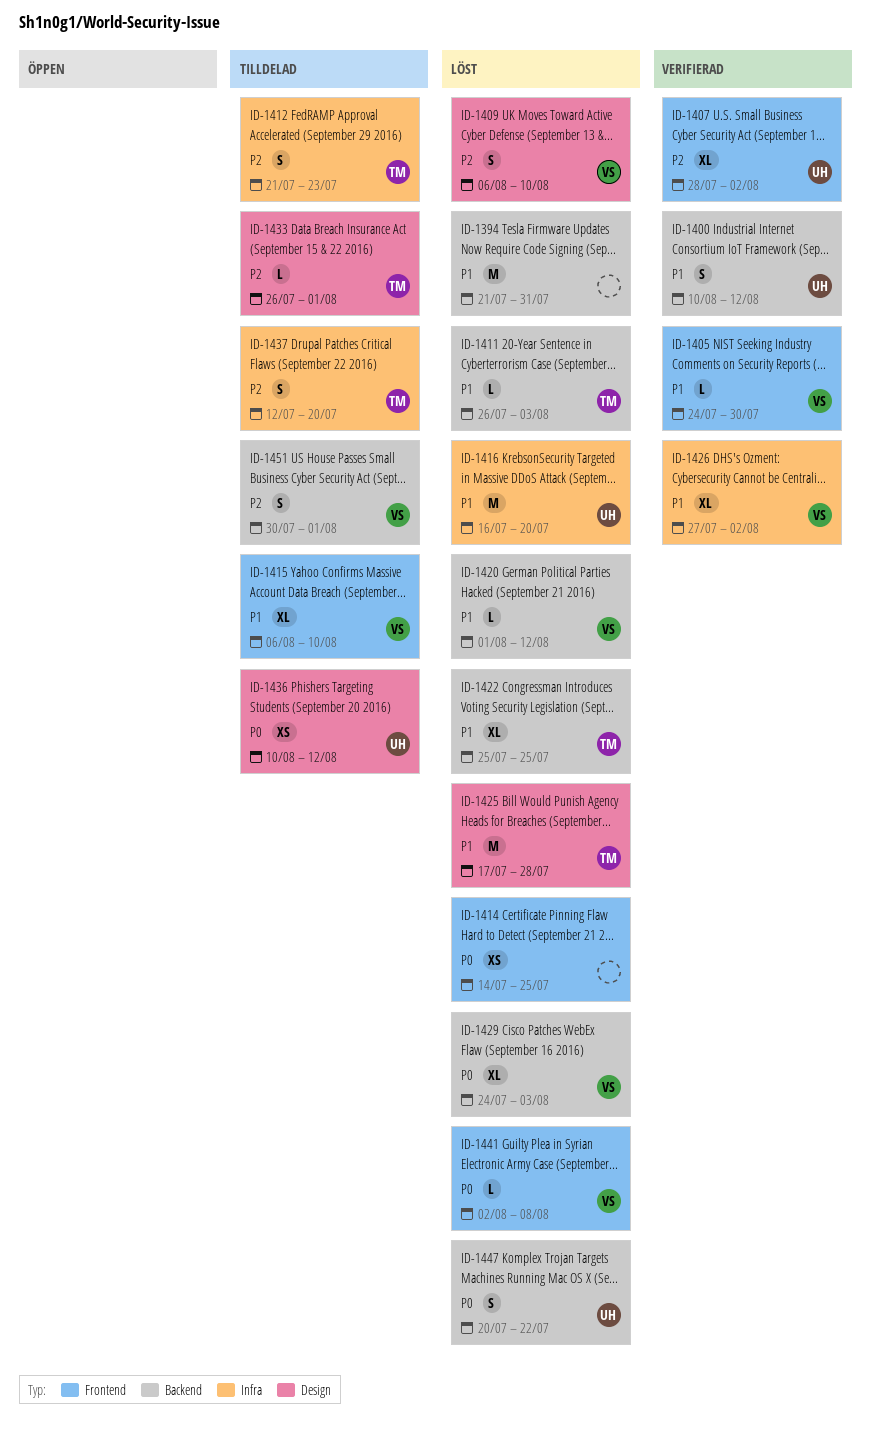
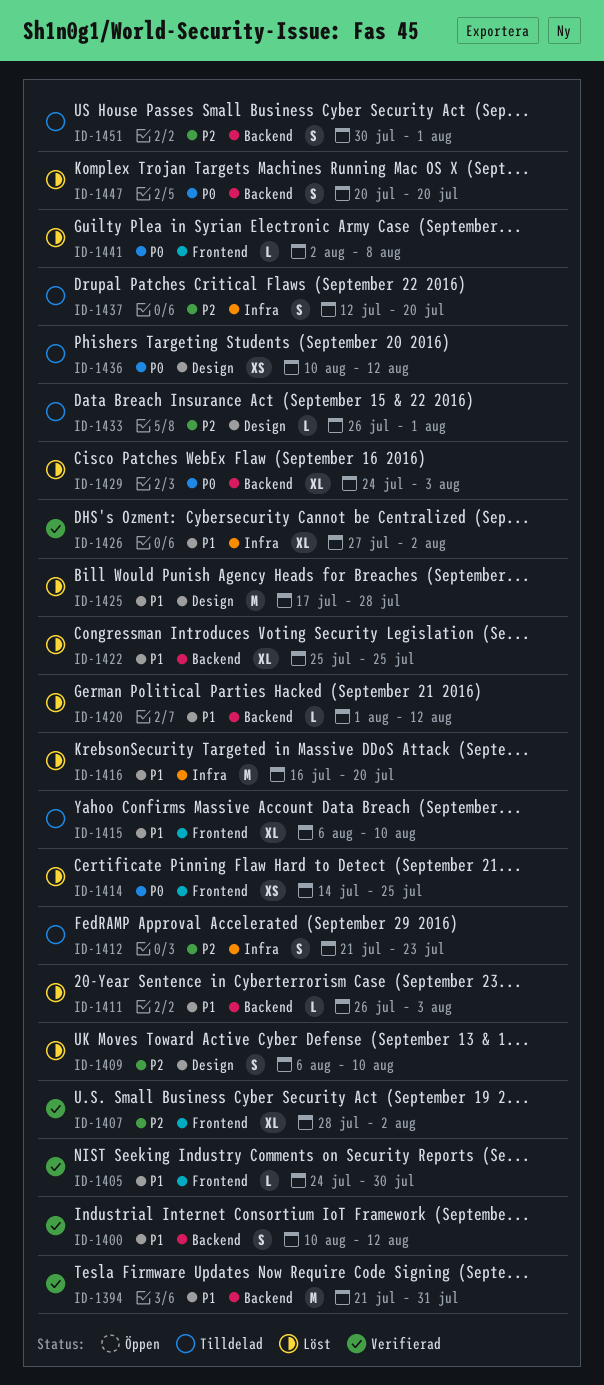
ID-1394, status: Löst -> Verifierad
ID-1447, due: Jul 22 -> Jul 20

